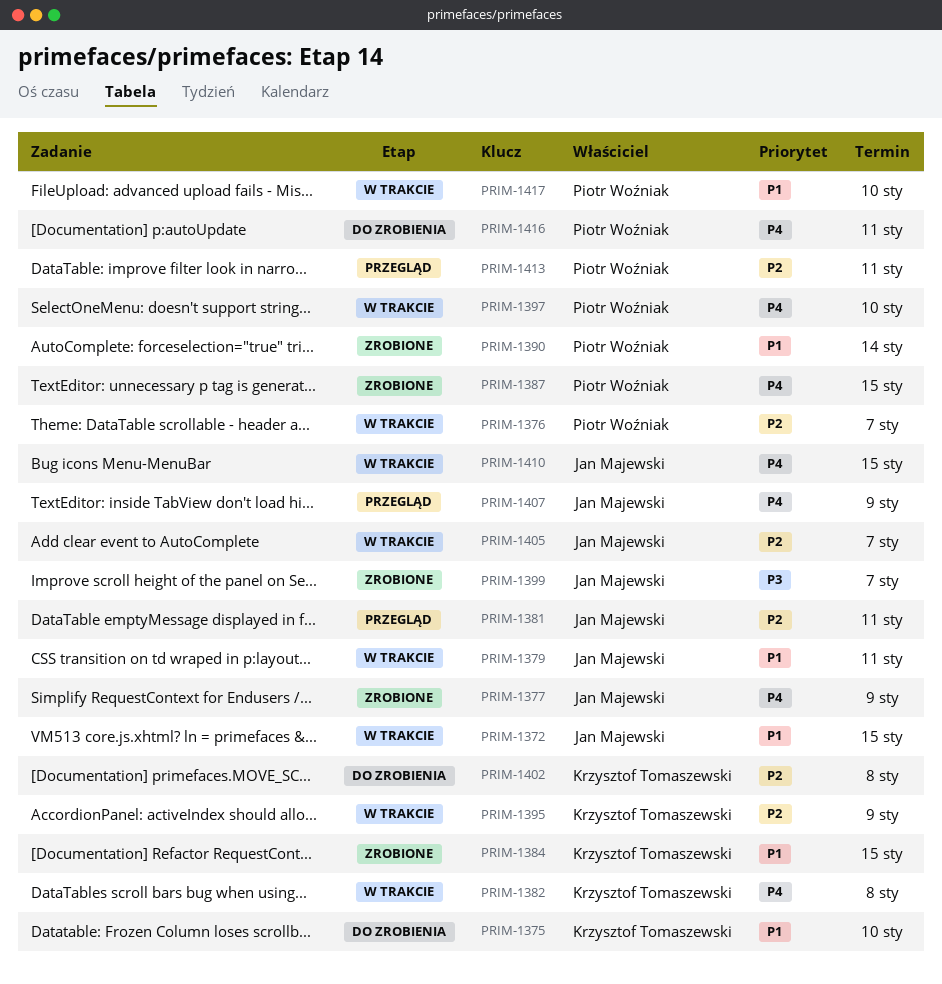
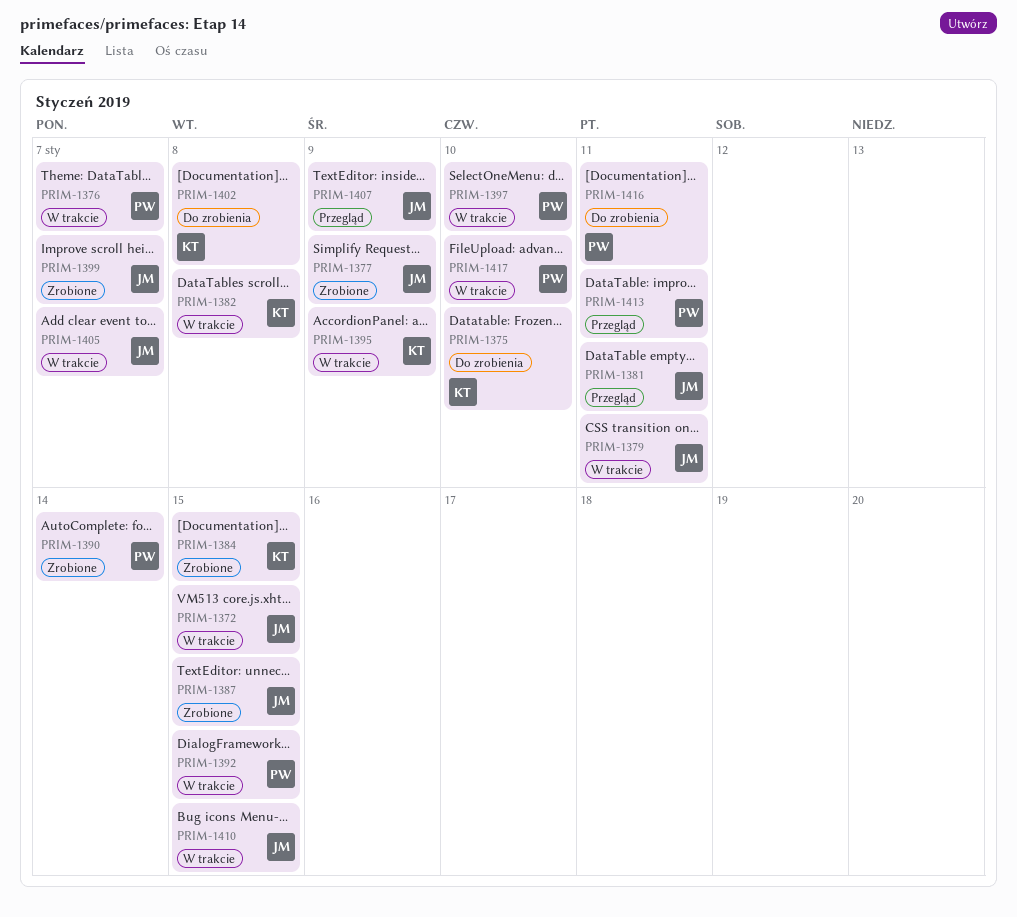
PRIM-1387, owner: Piotr Woźniak -> Jan Majewski
PRIM-1392: none -> present

